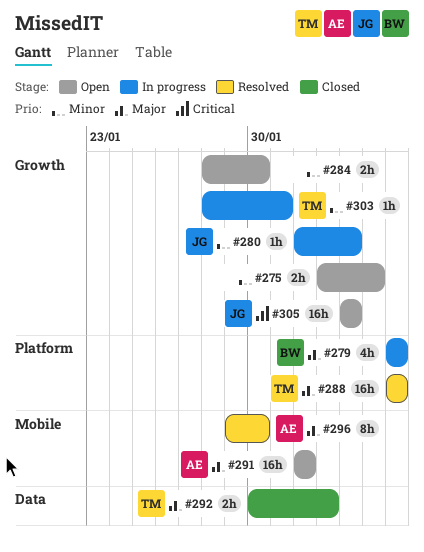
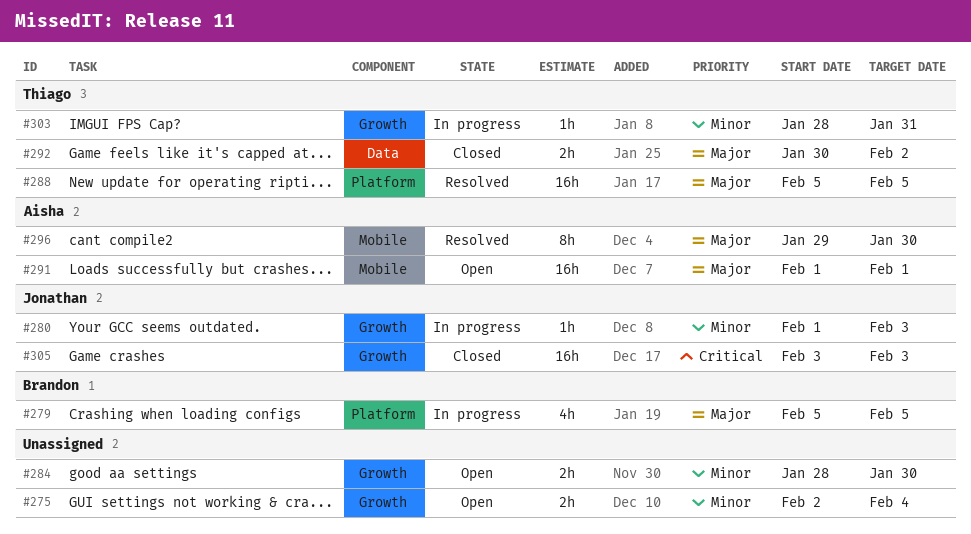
#305, status: Open -> Closed

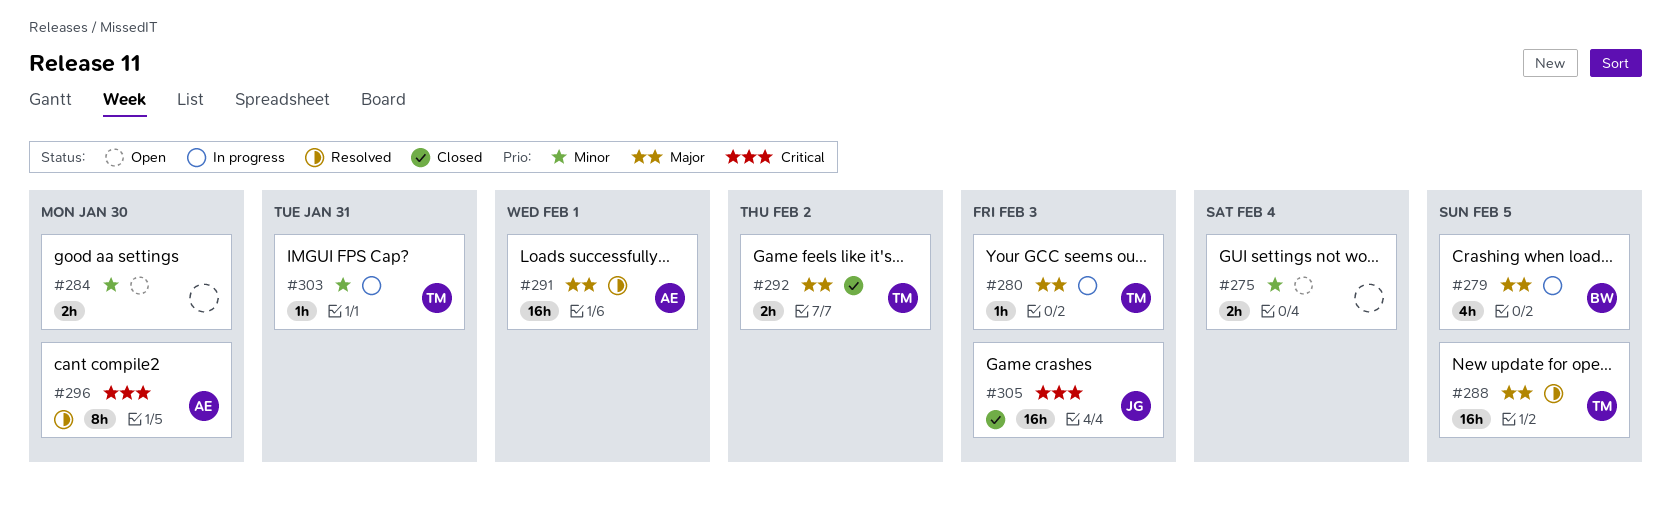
#280, owner: Jonathan -> Thiago
#280, priority: Minor -> Major
#291, status: Open -> Resolved
#296, priority: Major -> Critical

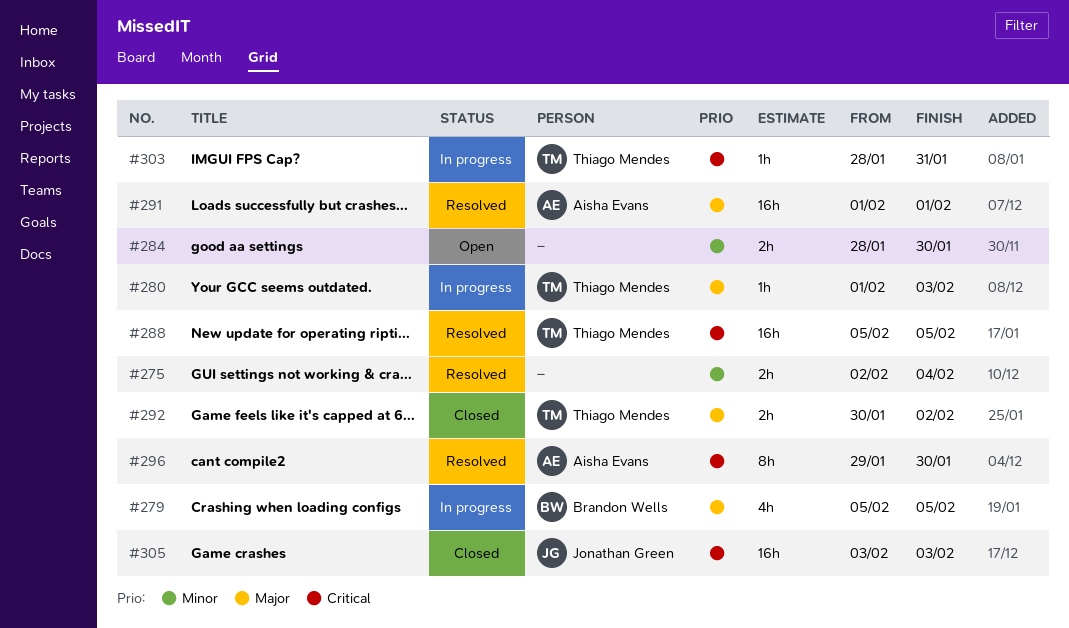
#275, status: Open -> Resolved
#288, priority: Major -> Critical
#303, priority: Minor -> Critical

